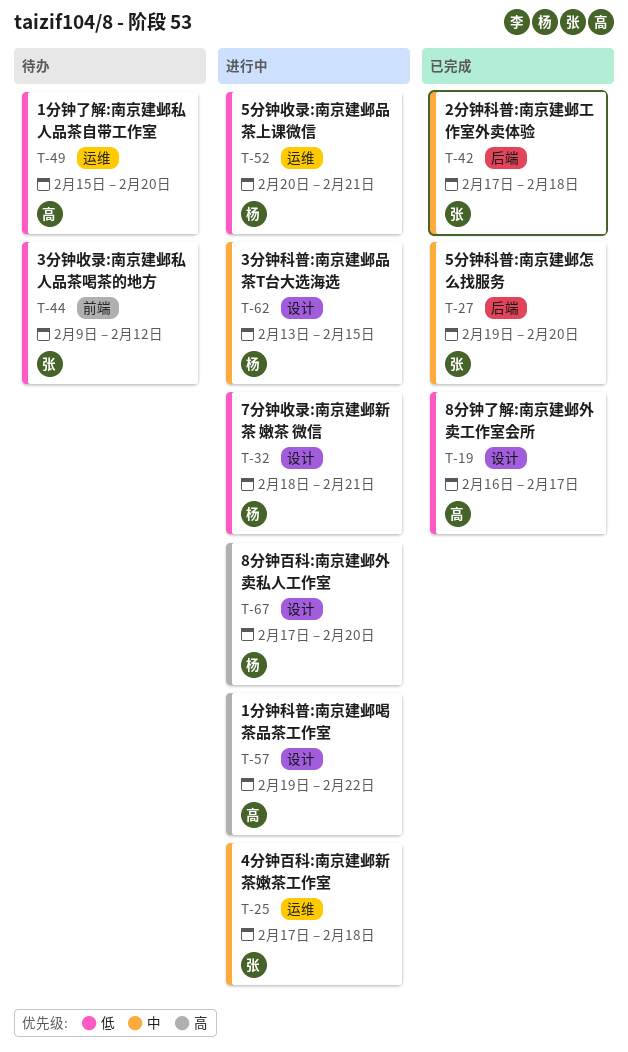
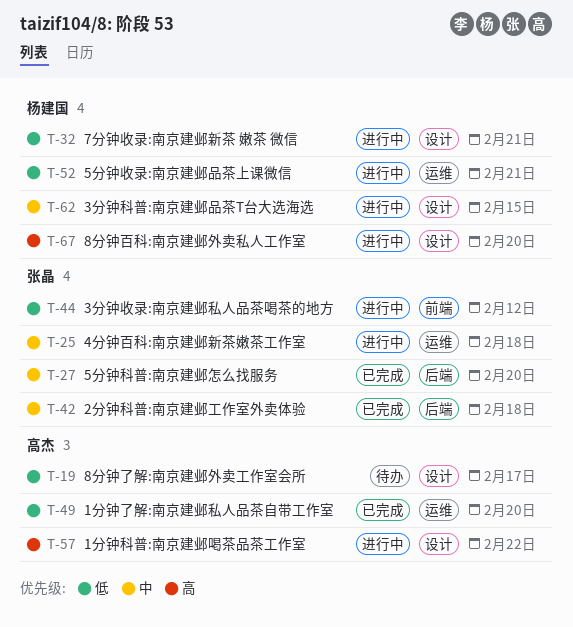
T-19, status: 已完成 -> 待办
T-44, status: 待办 -> 进行中
T-49, status: 待办 -> 已完成

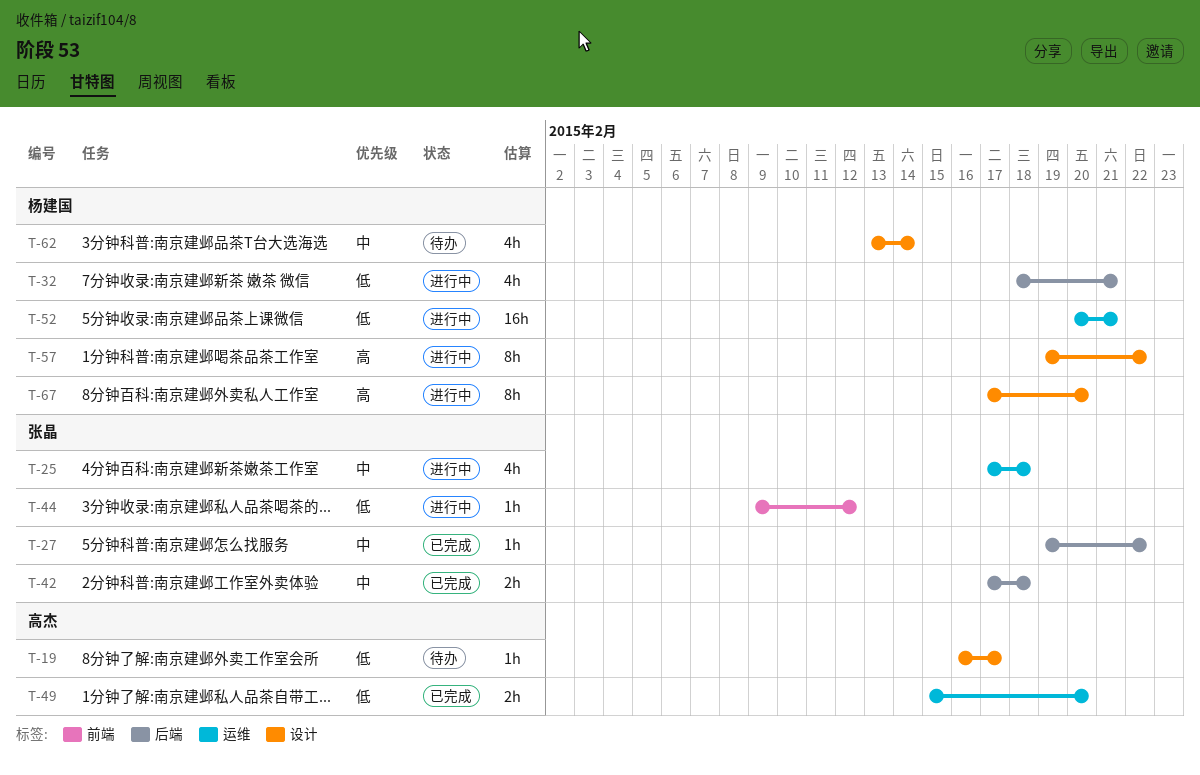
T-27, due: Feb 20 -> Feb 22
T-32, label: 设计 -> 后端
T-57, owner: 高杰 -> 杨建国
T-62, status: 进行中 -> 待办
T-62, due: Feb 15 -> Feb 14

